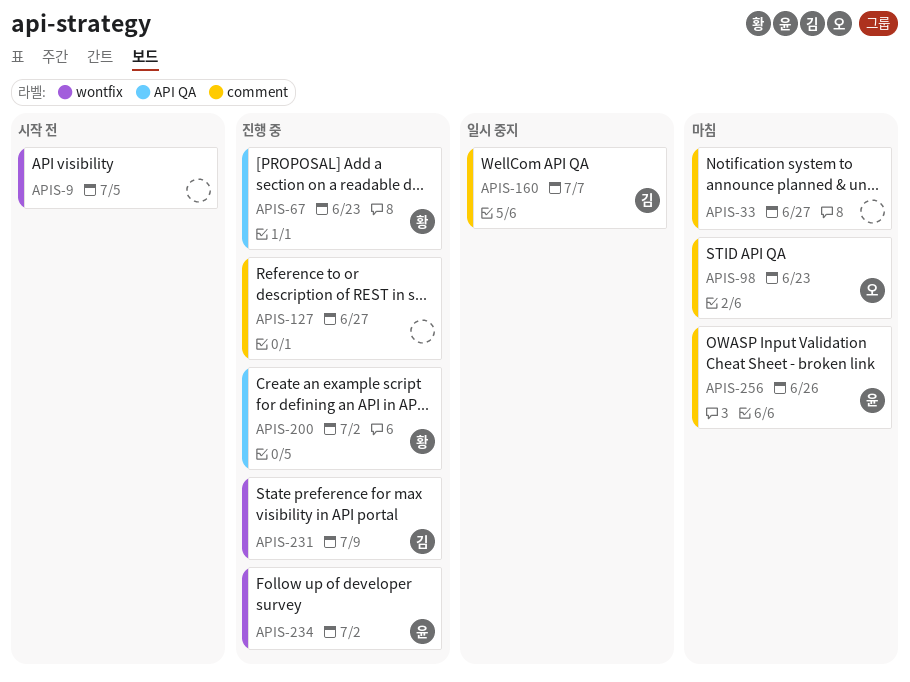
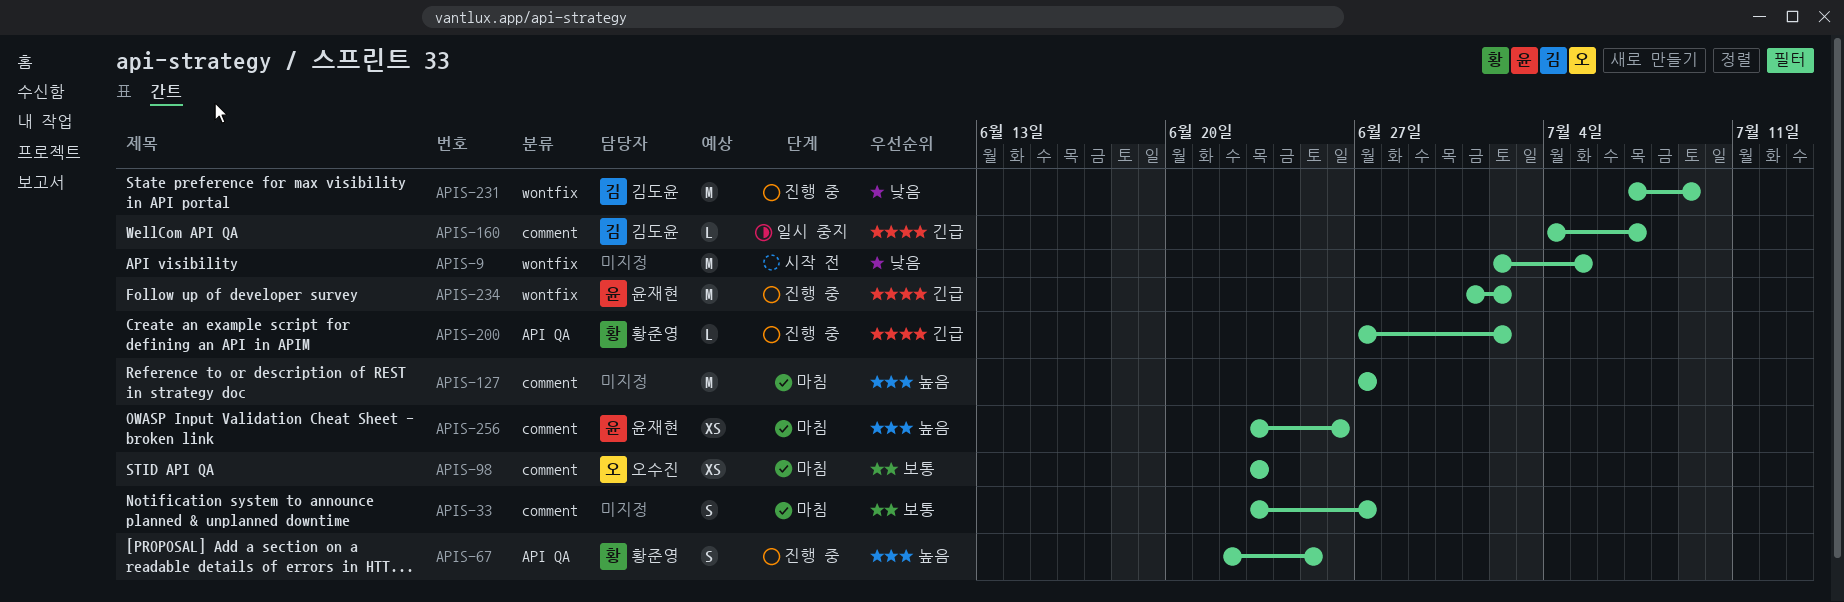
APIS-67, due: Jun 23 -> Jun 25
APIS-127, status: 진행 중 -> 마침

